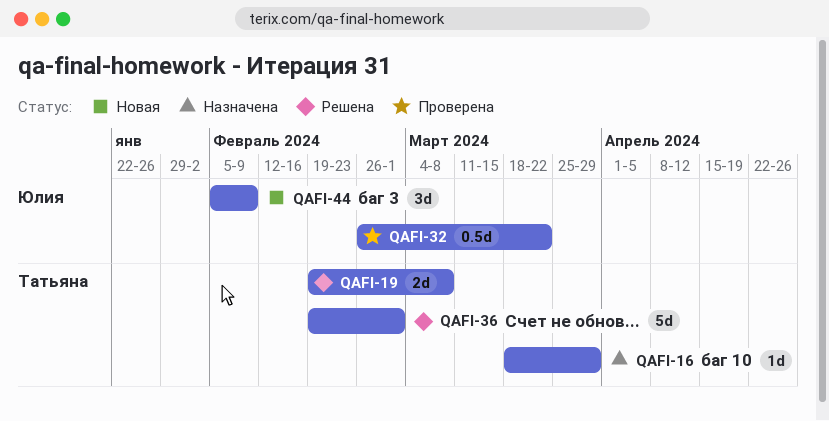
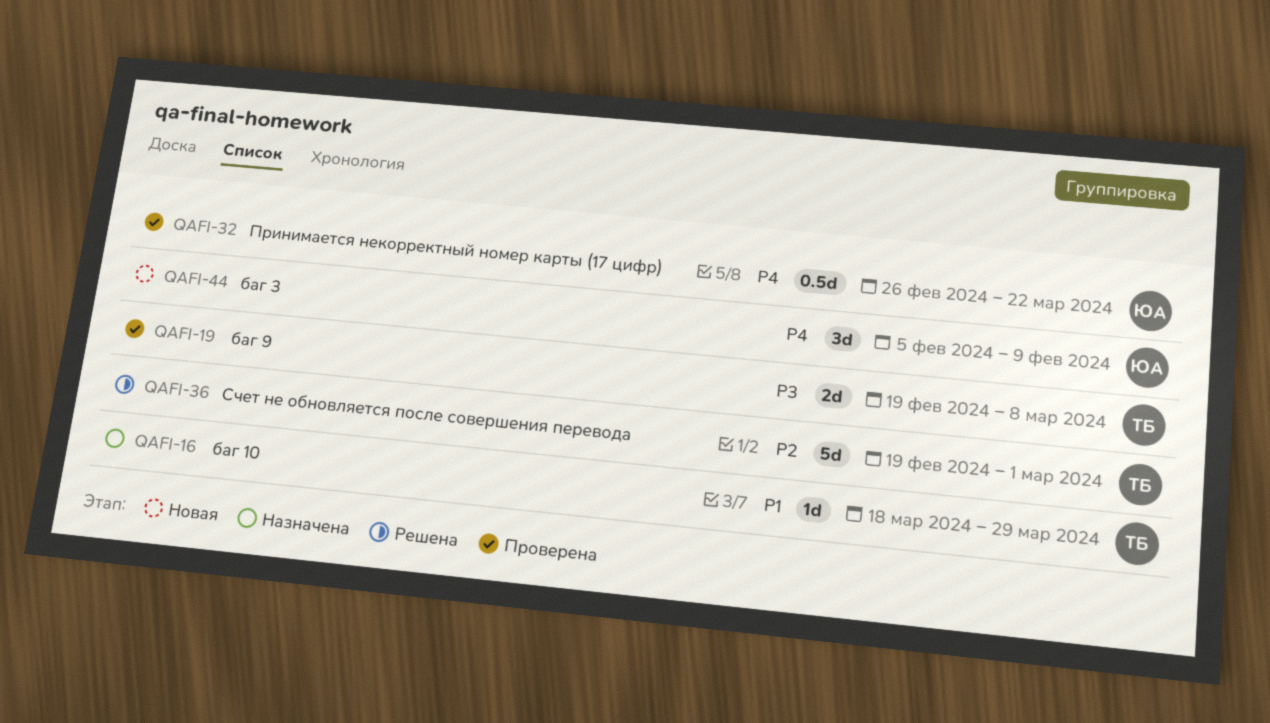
QAFI-19, status: Решена -> Проверена

